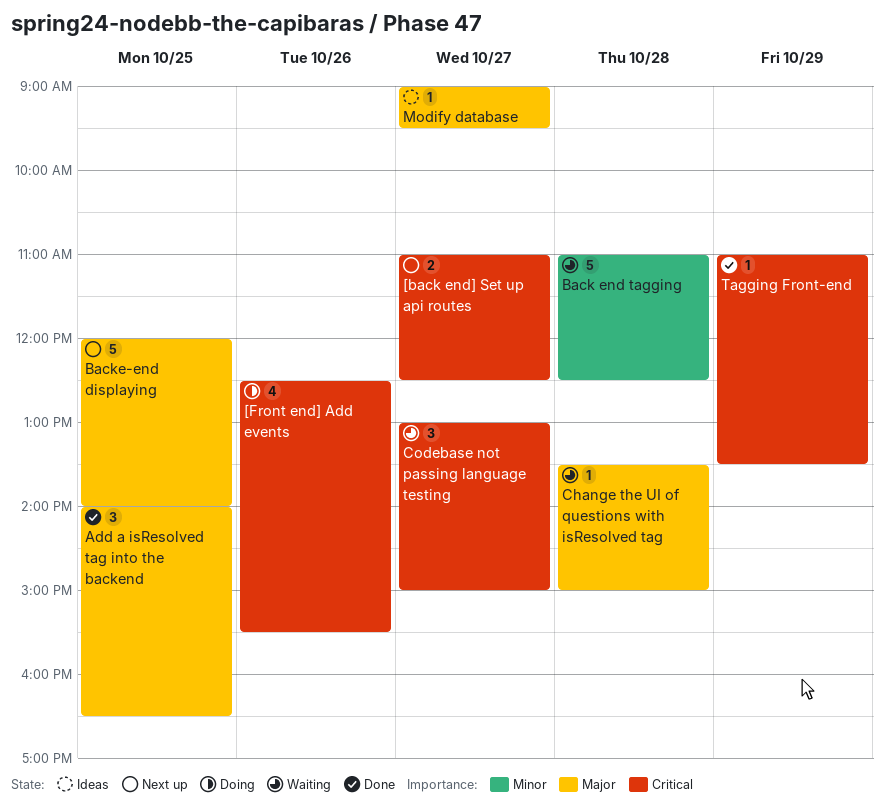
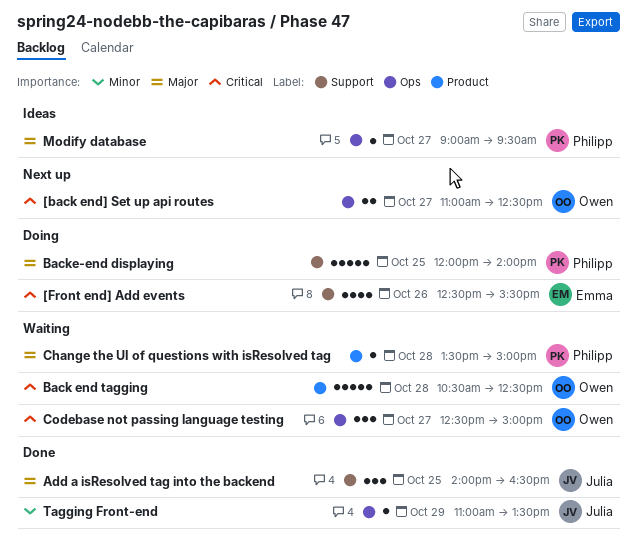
Back end tagging, priority: Minor -> Critical
Back end tagging, begins: 11:00 -> 10:30
Backe-end displaying, status: Next up -> Doing
Codebase not passing language testing, begins: 13:00 -> 12:30
Tagging Front-end, priority: Critical -> Minor

